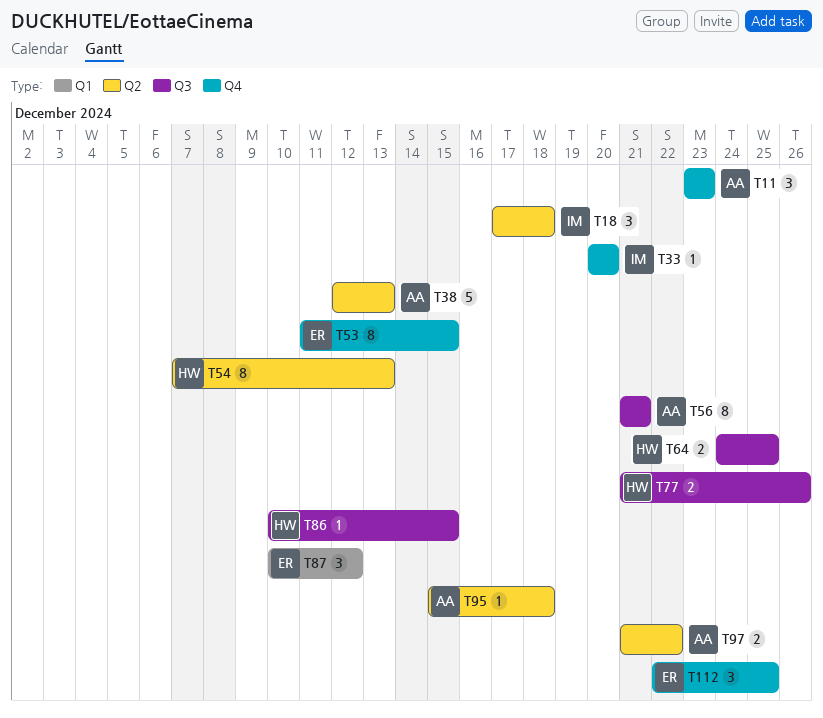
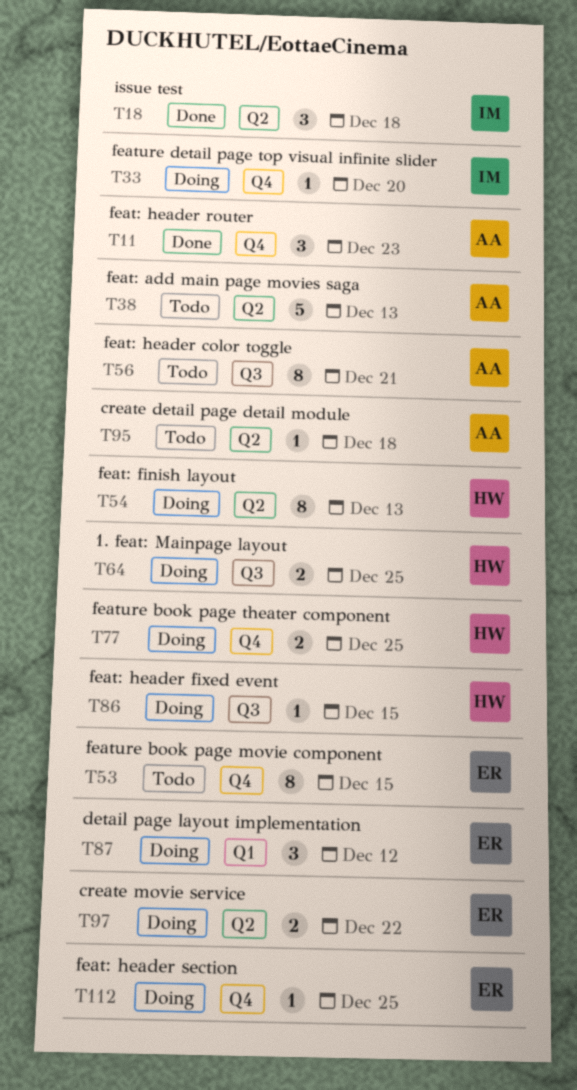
T77, label: Q3 -> Q4
T77, due: Dec 26 -> Dec 25
T97, owner: AA -> ER
T112, estimate: 3 -> 1

